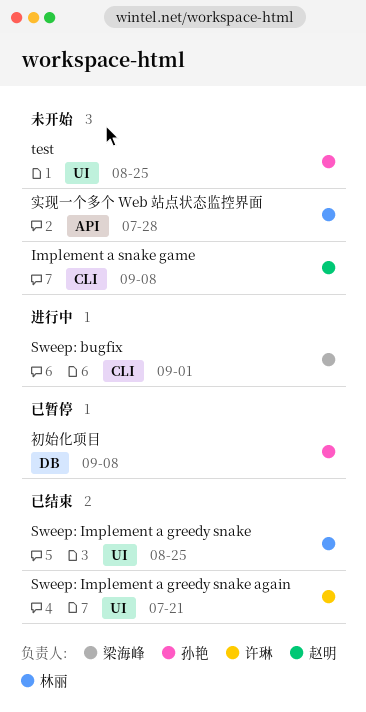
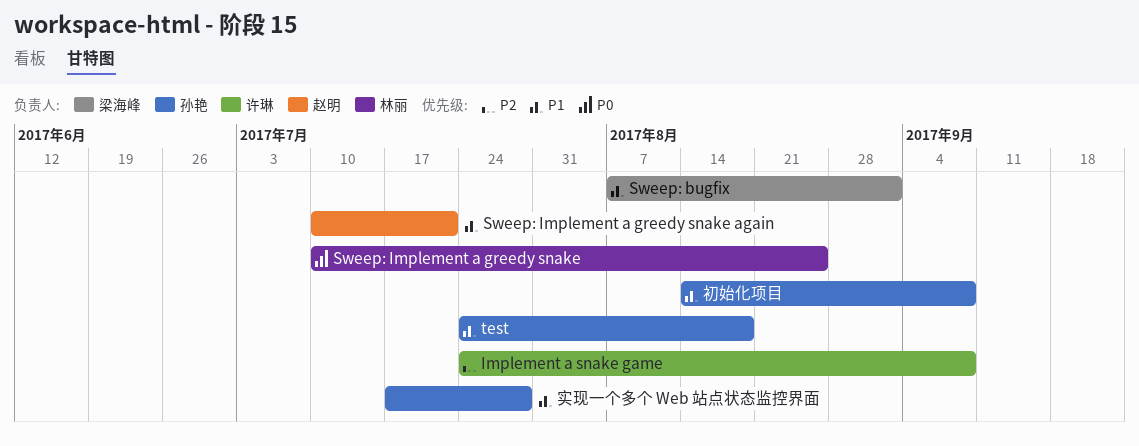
Implement a snake game, owner: 赵明 -> 许琳
Sweep: Implement a greedy snake again, owner: 许琳 -> 赵明
test, due: Aug 25 -> Aug 18
实现一个多个 Web 站点状态监控界面, owner: 林丽 -> 孙艳

